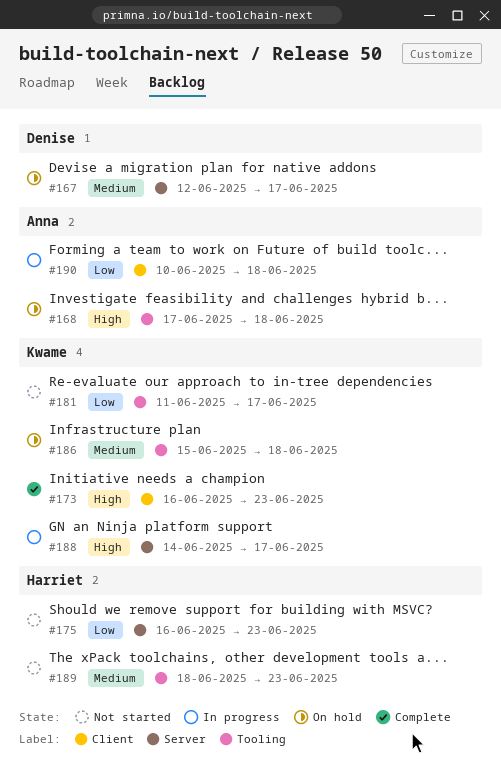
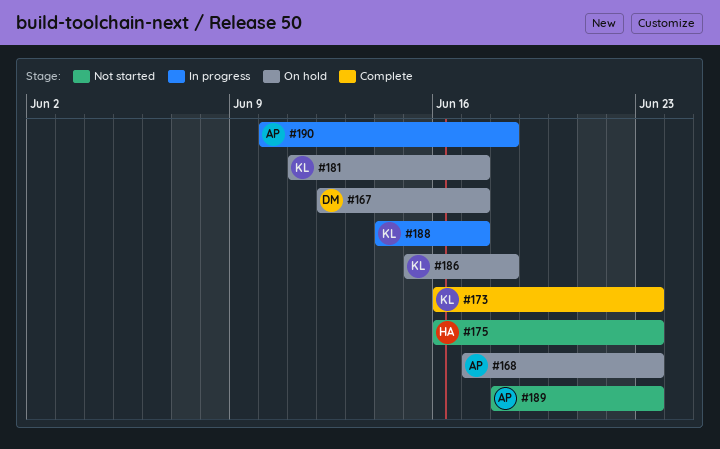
#168, due: Jun 18 -> Jun 23
#181, status: Not started -> On hold
#189, owner: Harriet -> Anna

